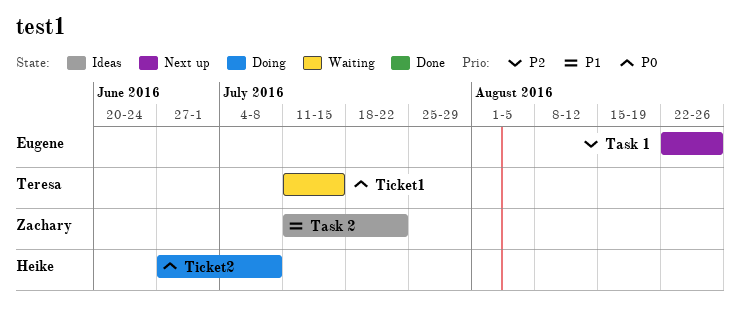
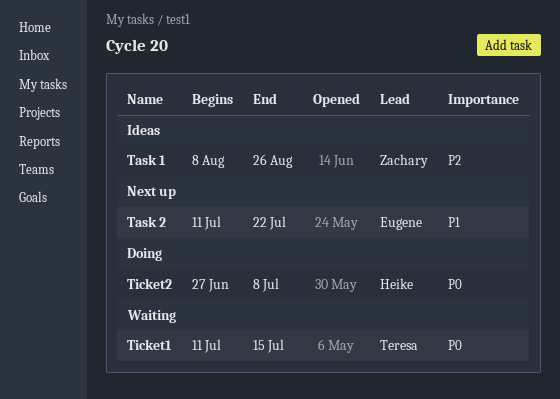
Task 1, status: Next up -> Ideas
Task 1, owner: Eugene -> Zachary
Task 1, start: Aug 22 -> Aug 8
Task 2, status: Ideas -> Next up
Task 2, owner: Zachary -> Eugene

